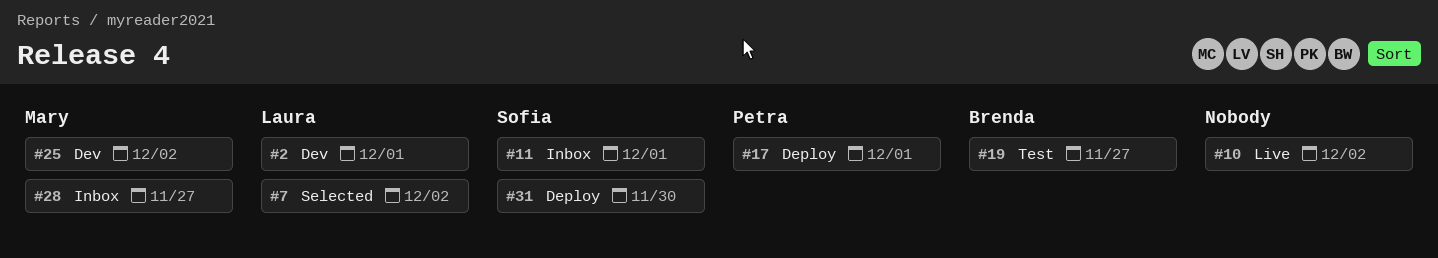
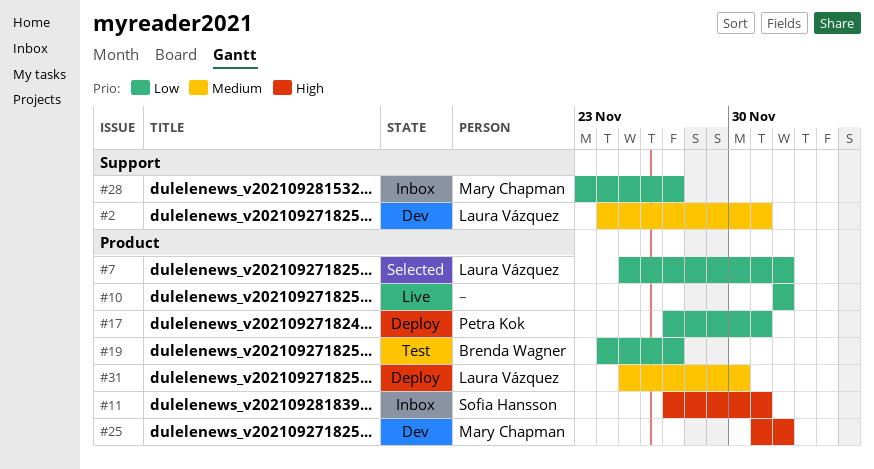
#31, owner: Sofia Hansson -> Laura Vázquez

